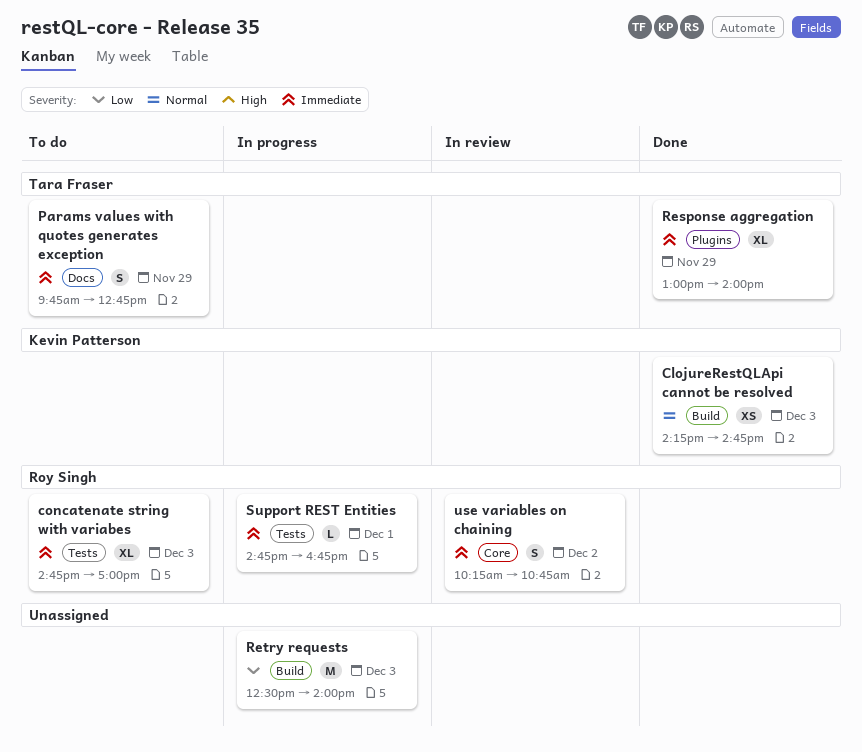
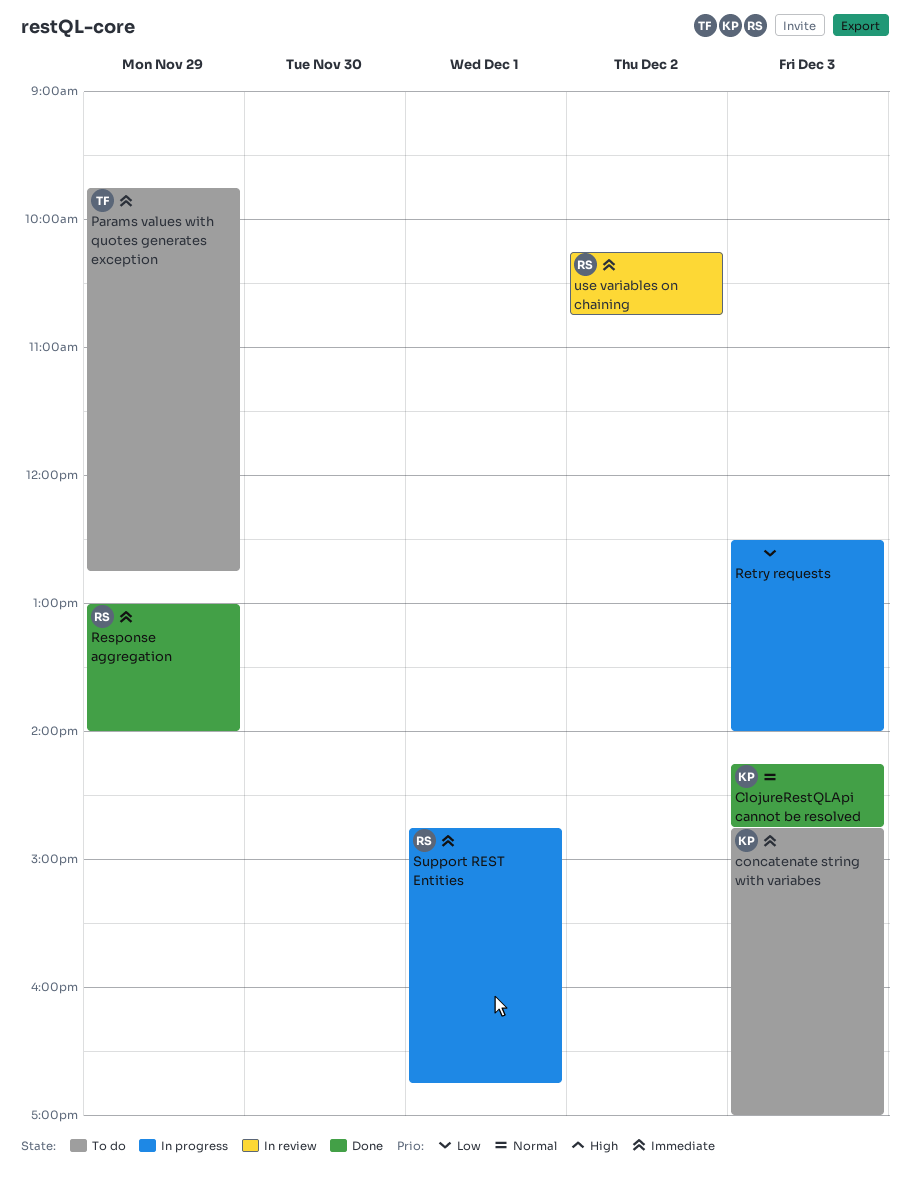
concatenate string with variabes, owner: Roy Singh -> Kevin Patterson
Response aggregation, owner: Tara Fraser -> Roy Singh

